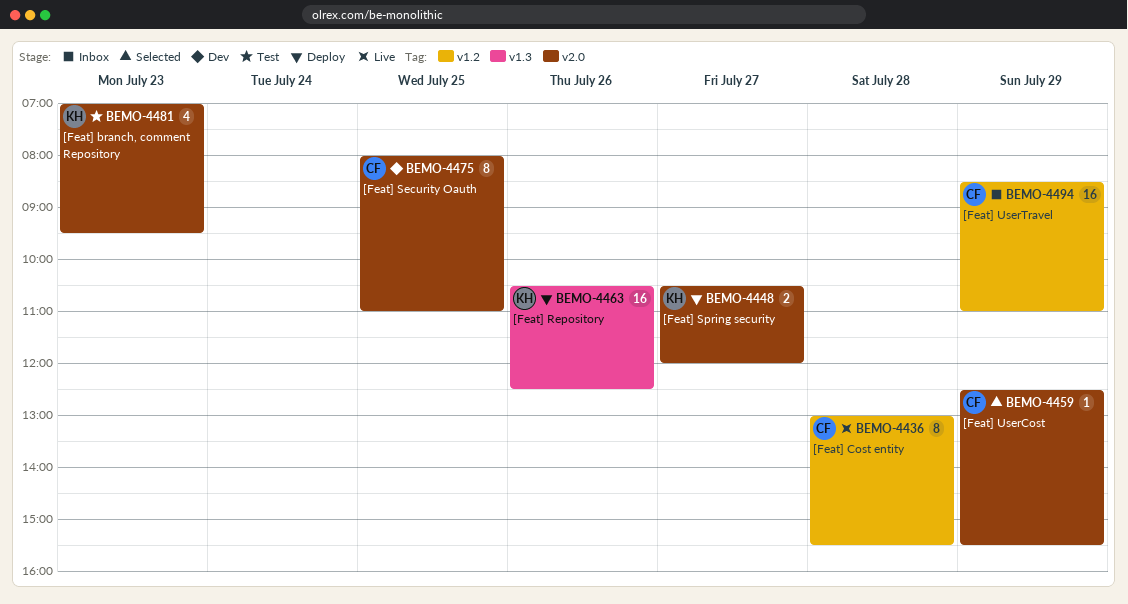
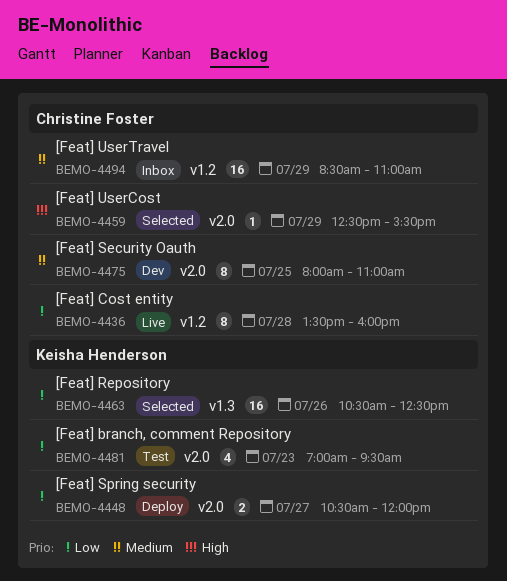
BEMO-4436, begins: 13:00 -> 13:30
BEMO-4436, ends: 15:30 -> 16:00
BEMO-4463, status: Deploy -> Selected

